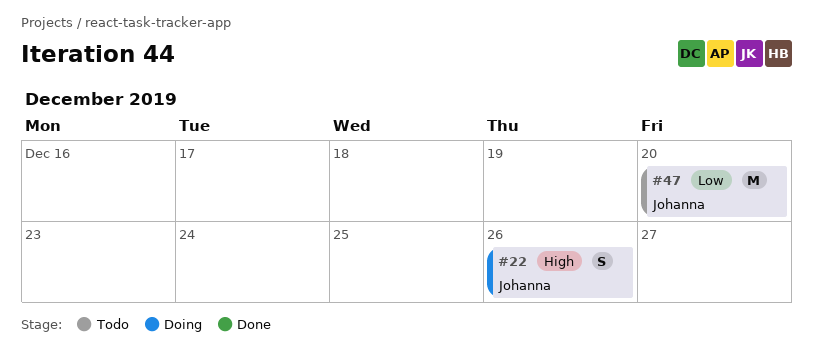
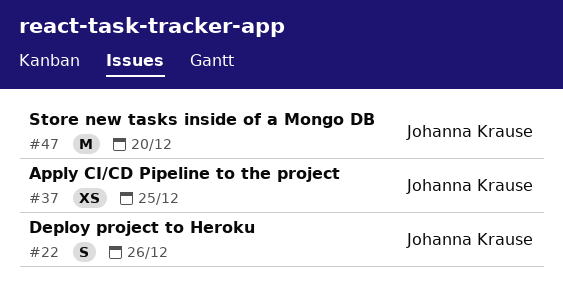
#37: none -> present

